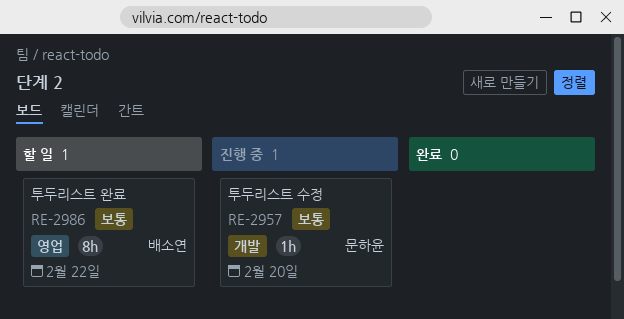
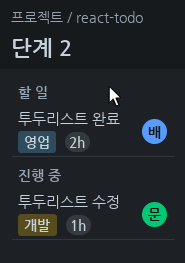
투두리스트 완료, estimate: 8h -> 2h

